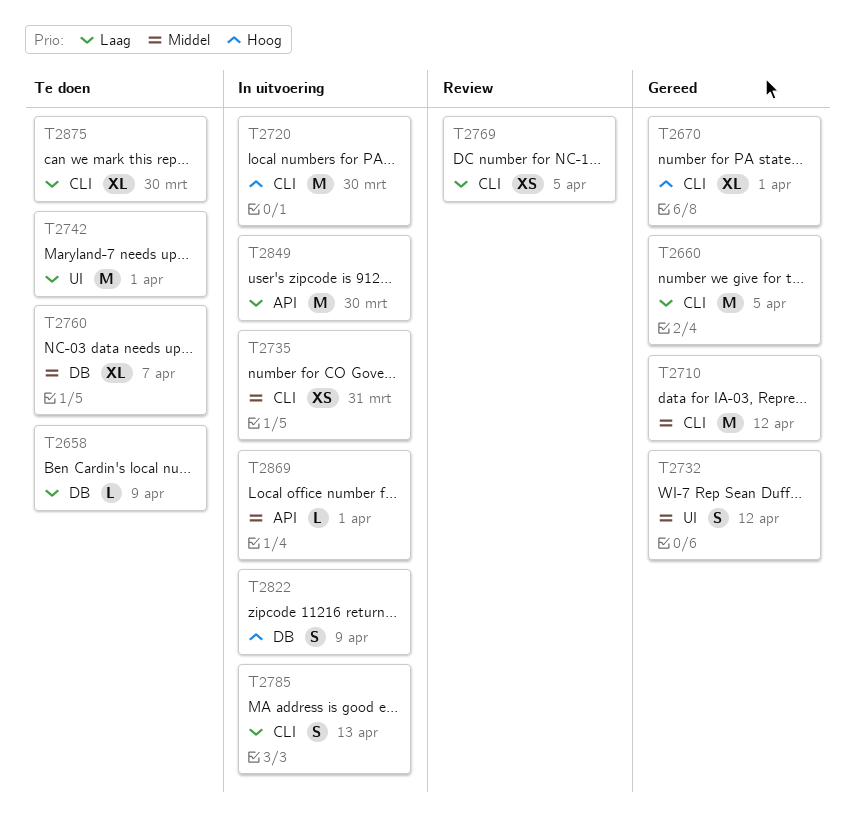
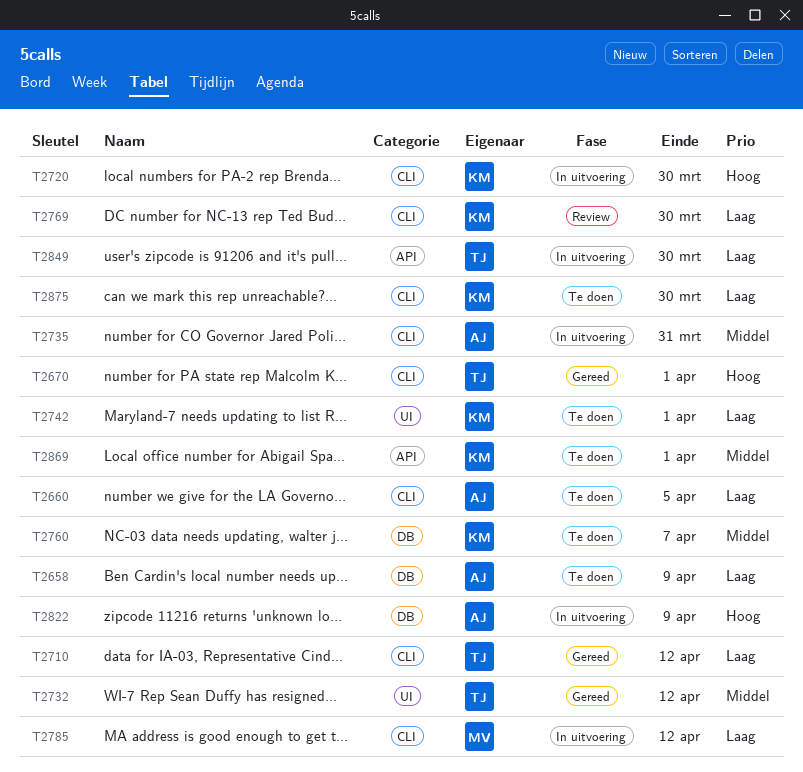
T2660, status: Gereed -> Te doen
T2710, priority: Middel -> Laag
T2769, due: Apr 5 -> Mar 30
T2785, due: Apr 13 -> Apr 12
T2869, status: In uitvoering -> Te doen

